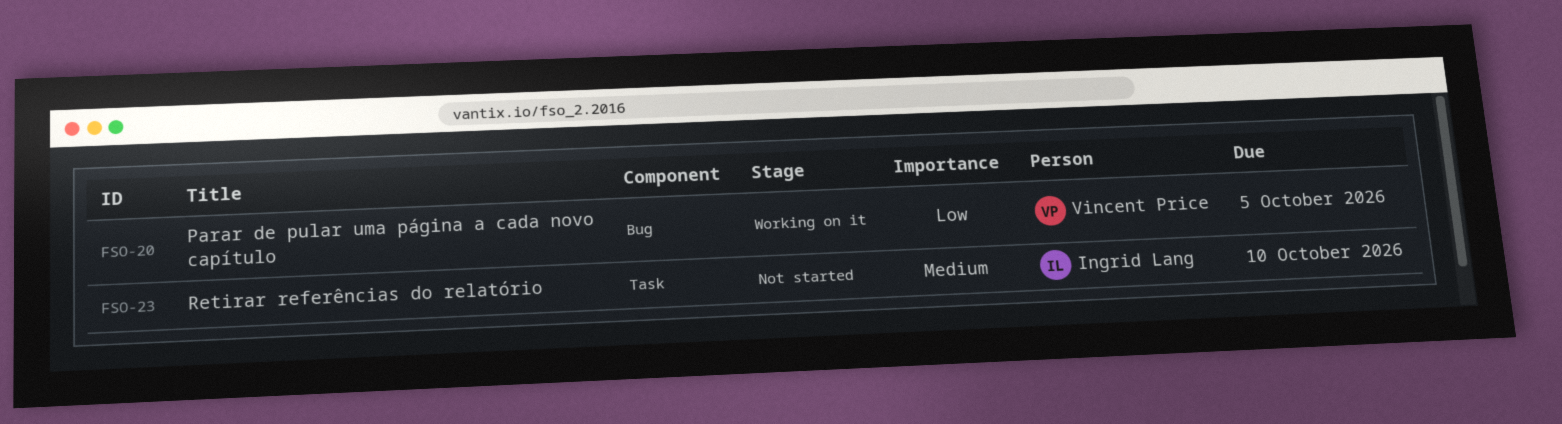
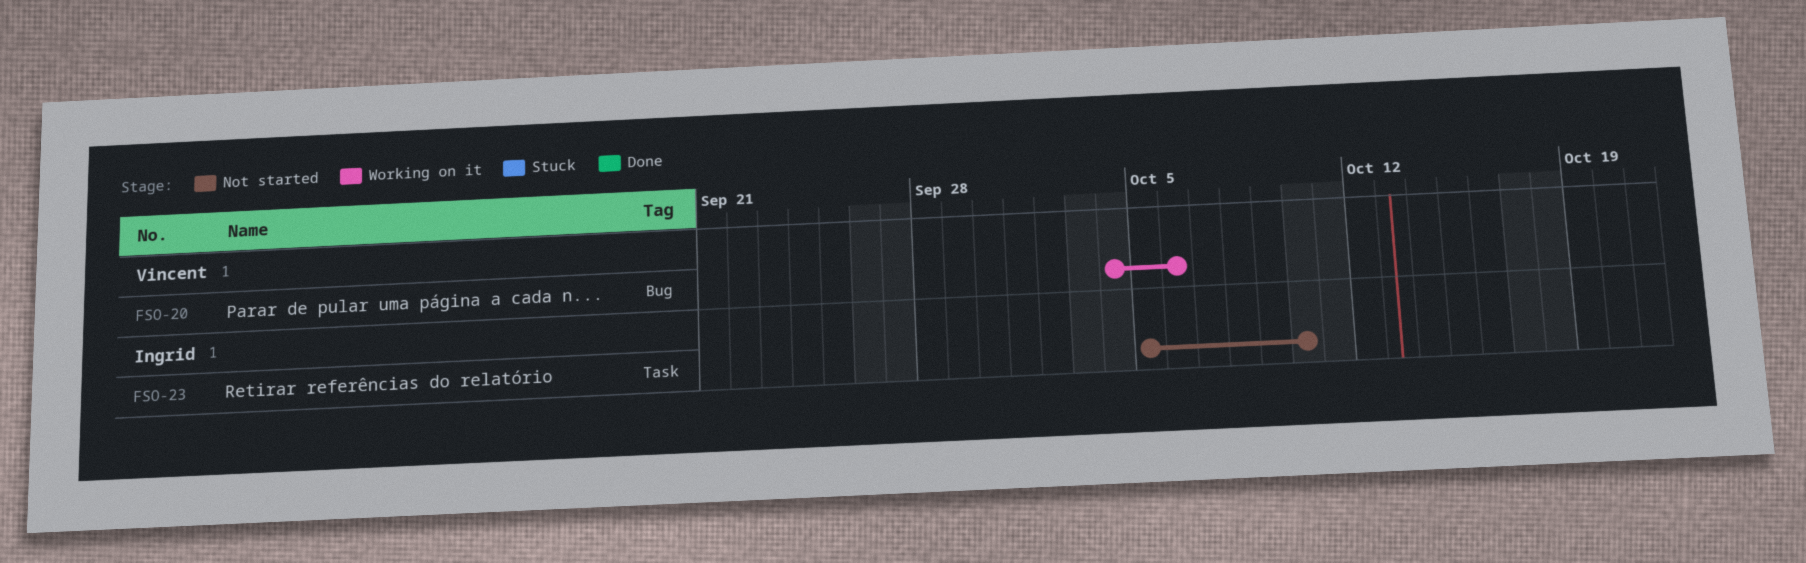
FSO-20, due: Oct 5 -> Oct 6

